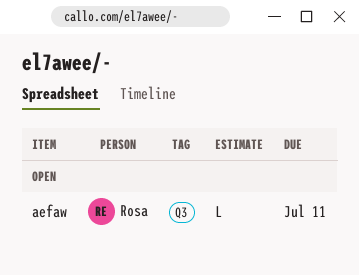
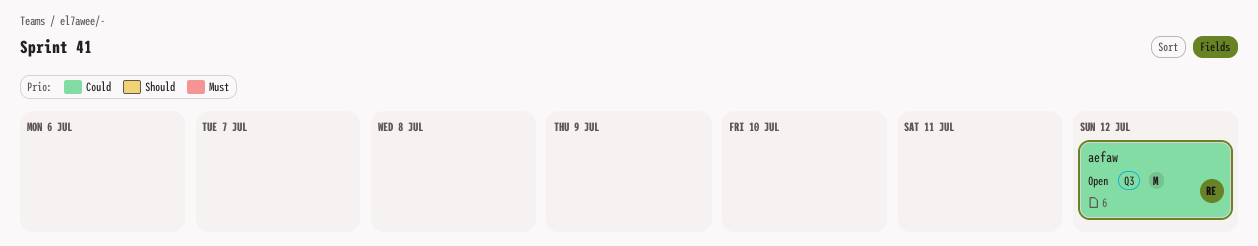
aefaw, estimate: L -> M
aefaw, due: Jul 11 -> Jul 12

